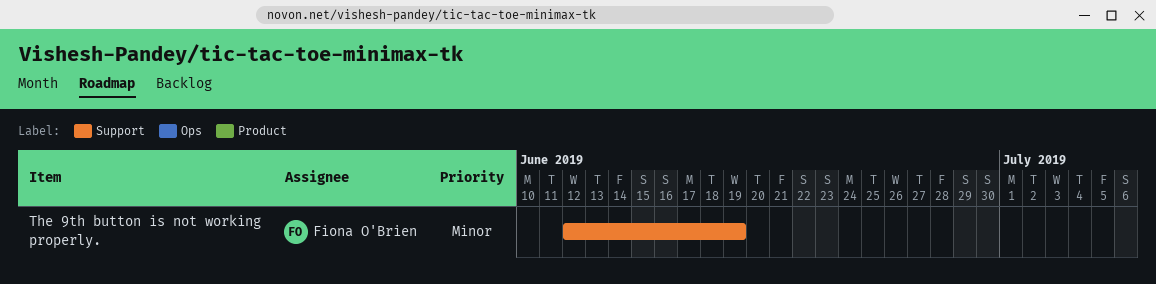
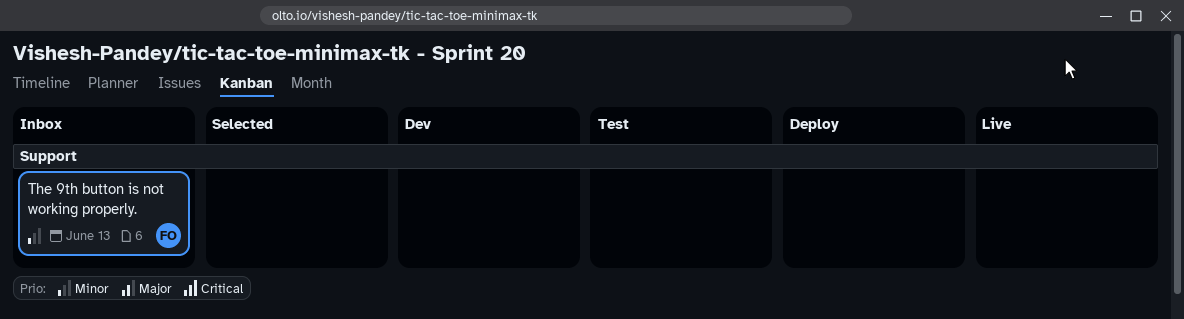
The 9th button is not working properly., due: Jun 19 -> Jun 13

